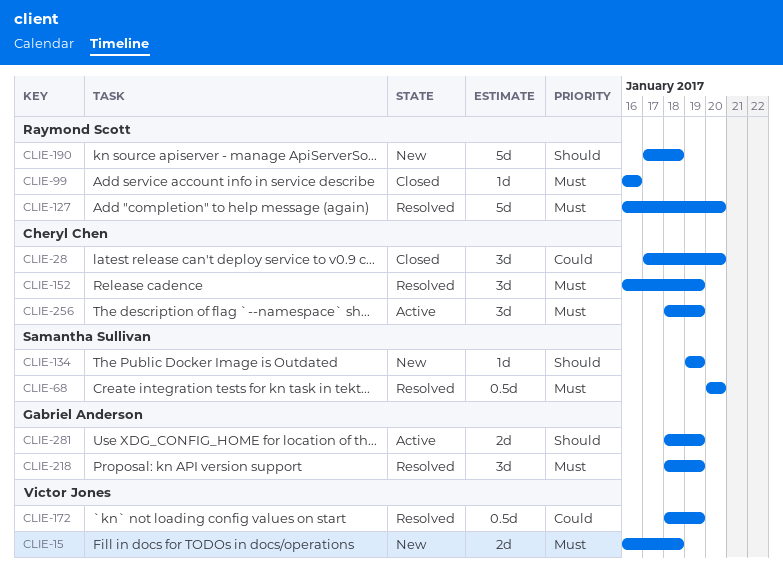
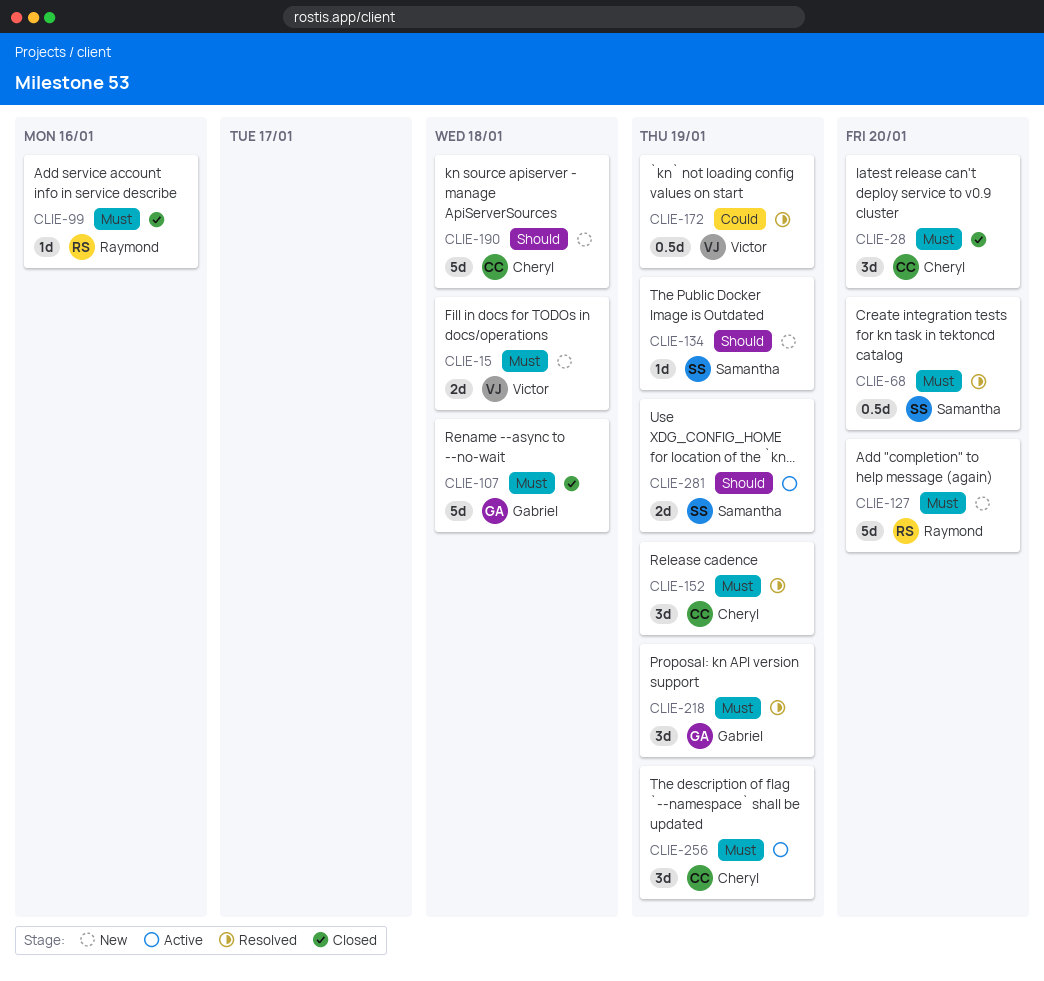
CLIE-28, priority: Could -> Must
CLIE-107: none -> present
CLIE-127, status: Resolved -> New
CLIE-190, owner: Raymond Scott -> Cheryl Chen
CLIE-281, owner: Gabriel Anderson -> Samantha Sullivan

